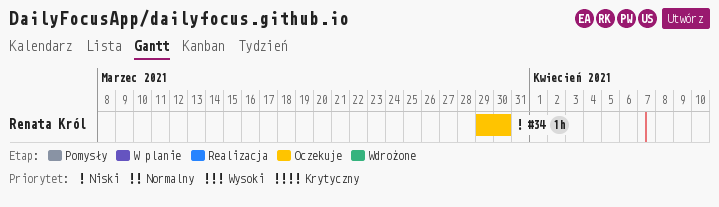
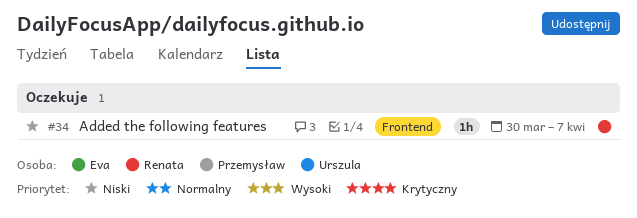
#34, start: Mar 29 -> Mar 30
#34, due: Mar 30 -> Apr 7

